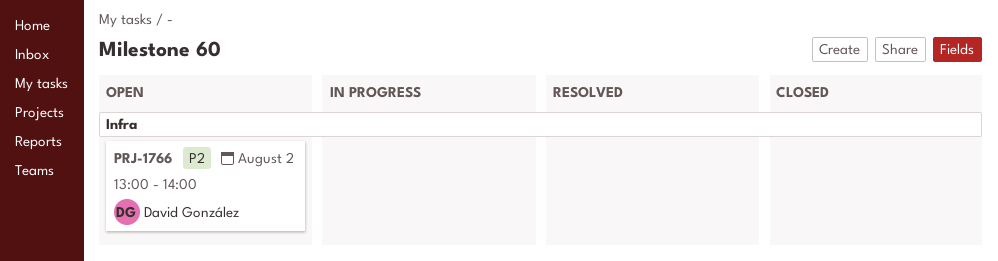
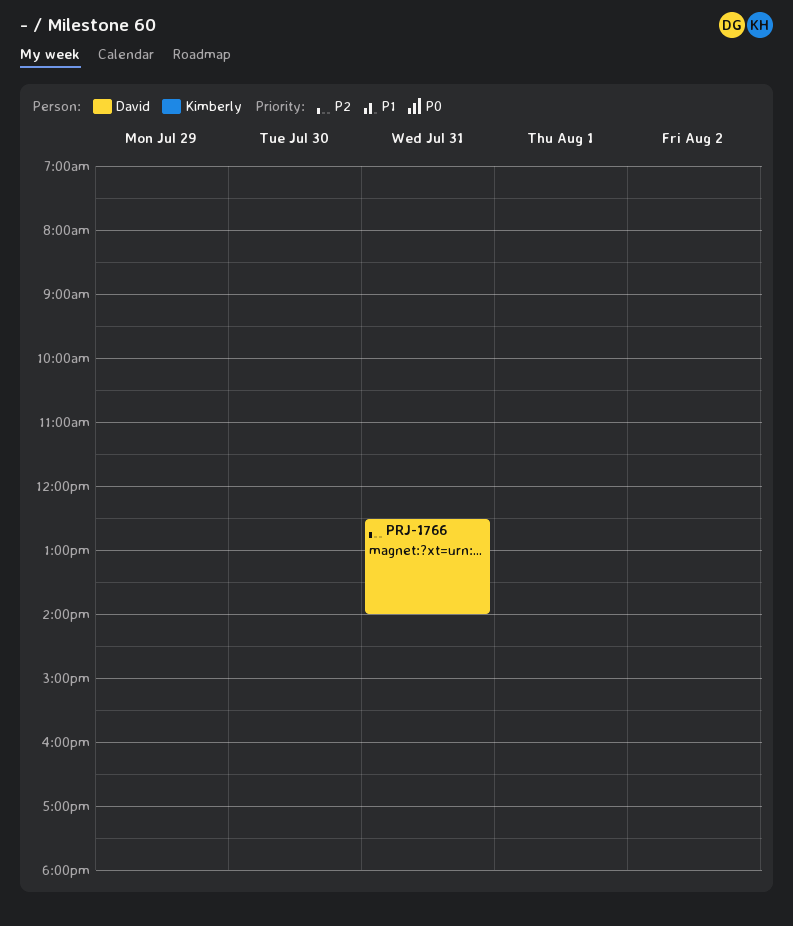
PRJ-1766, day: Aug 2 -> Jul 31
PRJ-1766, begins: 13:00 -> 12:30

